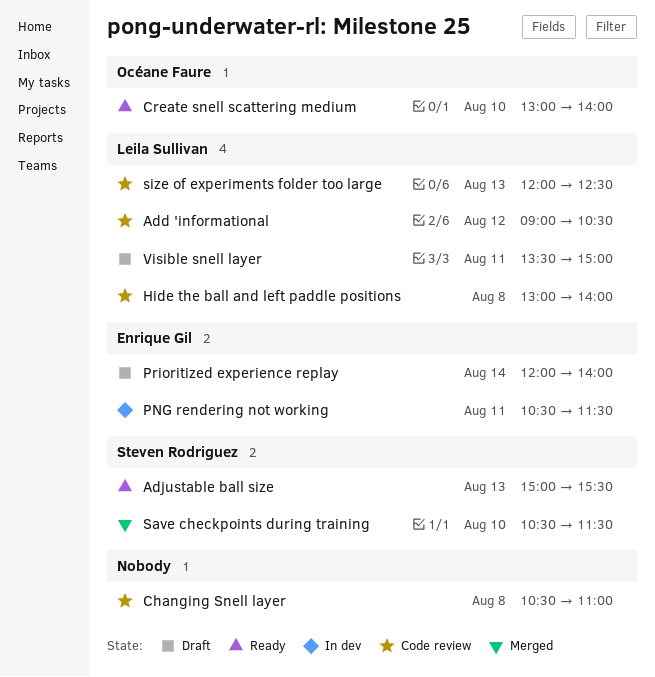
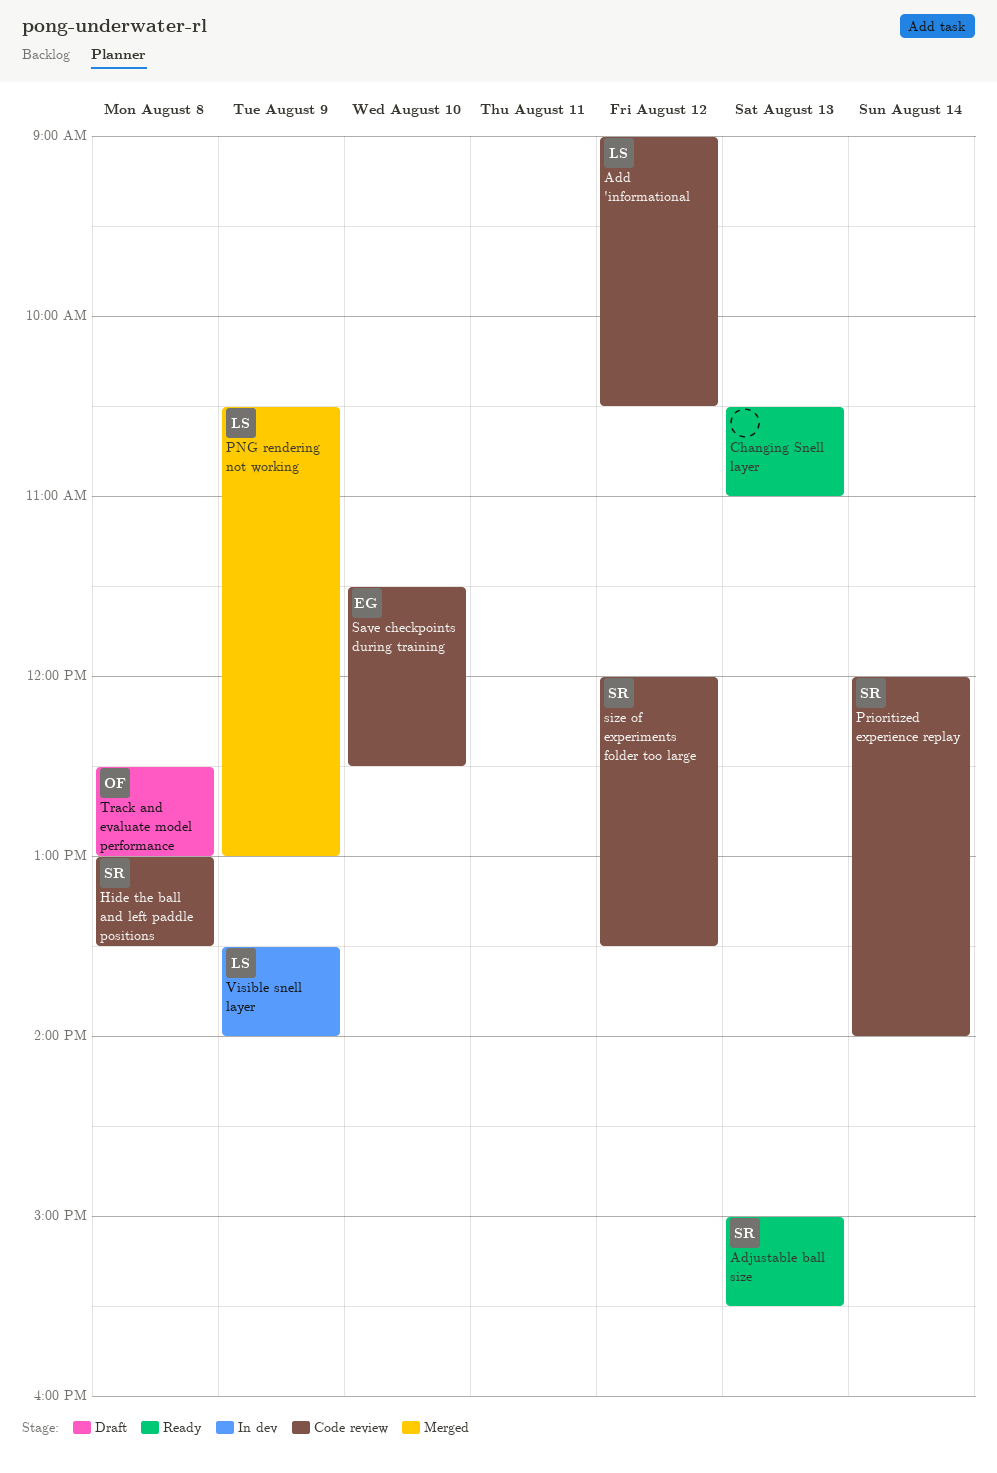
Changing Snell layer, status: Code review -> Ready
Changing Snell layer, day: Aug 8 -> Aug 13
Create snell scattering medium: present -> none
Hide the ball and left paddle positions, owner: Leila Sullivan -> Steven Rodriguez
Hide the ball and left paddle positions, ends: 14:00 -> 13:30
PNG rendering not working, status: In dev -> Merged
PNG rendering not working, owner: Enrique Gil -> Leila Sullivan
PNG rendering not working, day: Aug 11 -> Aug 9
PNG rendering not working, ends: 11:30 -> 13:00
Prioritized experience replay, status: Draft -> Code review
Prioritized experience replay, owner: Enrique Gil -> Steven Rodriguez
Save checkpoints during training, status: Merged -> Code review
Save checkpoints during training, owner: Steven Rodriguez -> Enrique Gil
Save checkpoints during training, begins: 10:30 -> 11:30
Save checkpoints during training, ends: 11:30 -> 12:30
size of experiments folder too large, owner: Leila Sullivan -> Steven Rodriguez
size of experiments folder too large, day: Aug 13 -> Aug 12
size of experiments folder too large, ends: 12:30 -> 13:30
Track and evaluate model performance: none -> present
Visible snell layer, status: Draft -> In dev
Visible snell layer, day: Aug 11 -> Aug 9
Visible snell layer, ends: 15:00 -> 14:00

